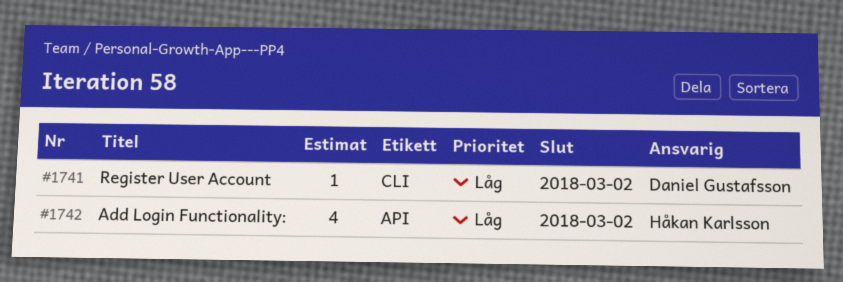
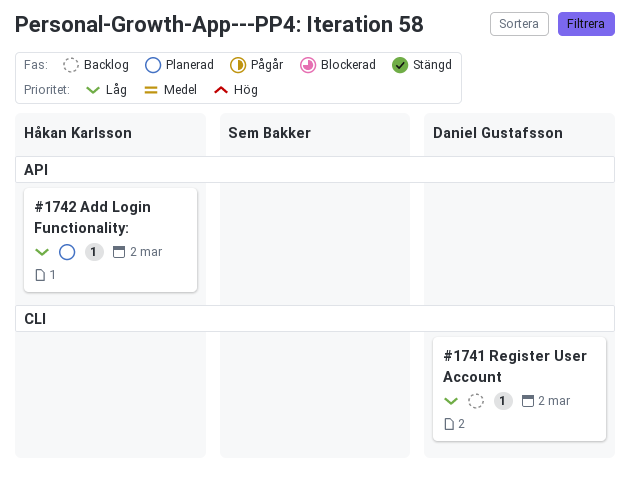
#1742, estimate: 4 -> 1

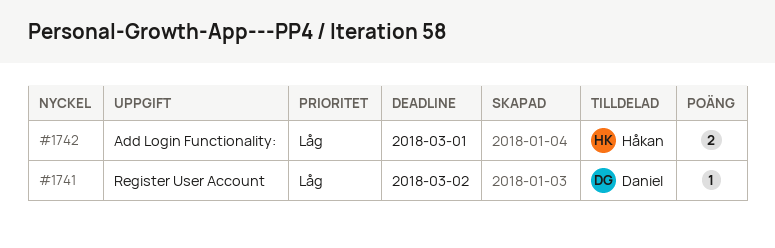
#1742, estimate: 1 -> 2
#1742, due: Mar 2 -> Mar 1

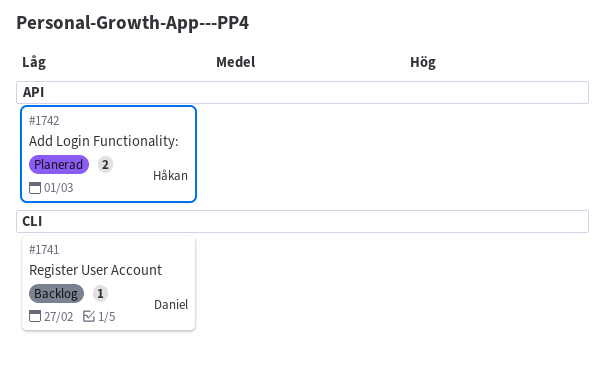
#1741, due: Mar 2 -> Feb 27

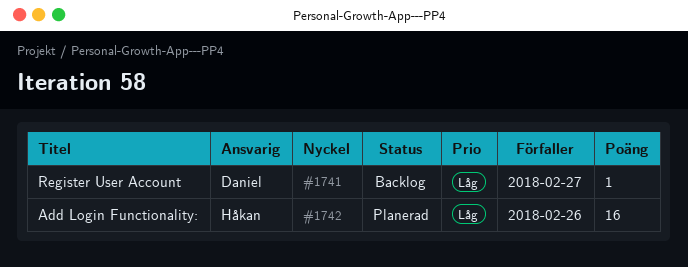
#1742, estimate: 2 -> 16
#1742, due: Mar 1 -> Feb 26

